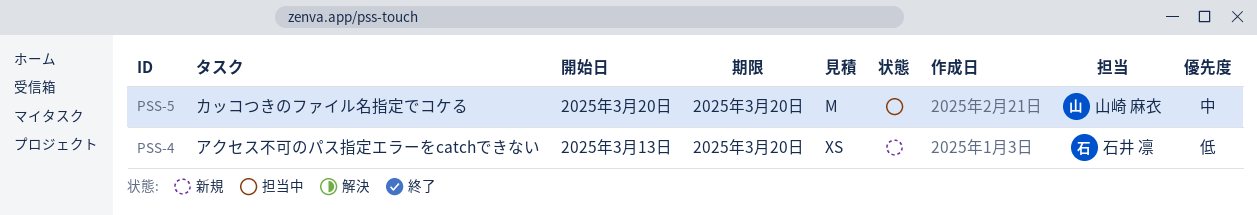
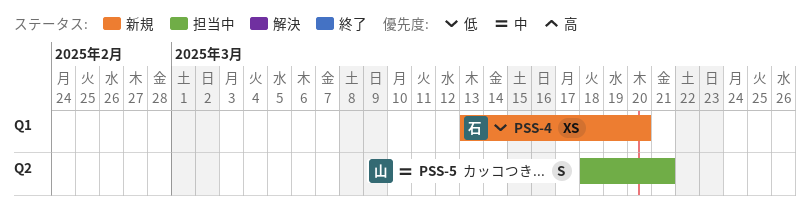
PSS-5, estimate: M -> S
PSS-5, start: Mar 20 -> Mar 18
PSS-5, due: Mar 20 -> Mar 21

